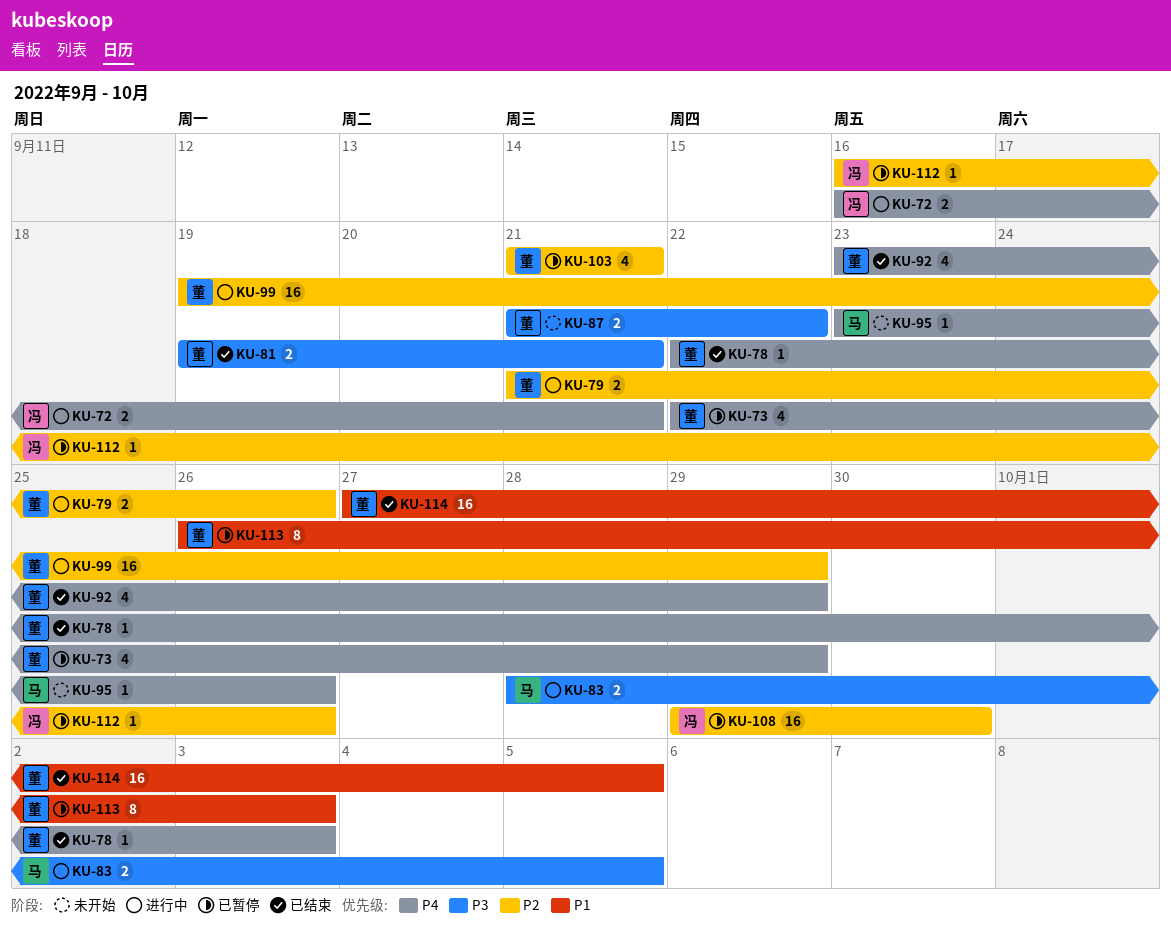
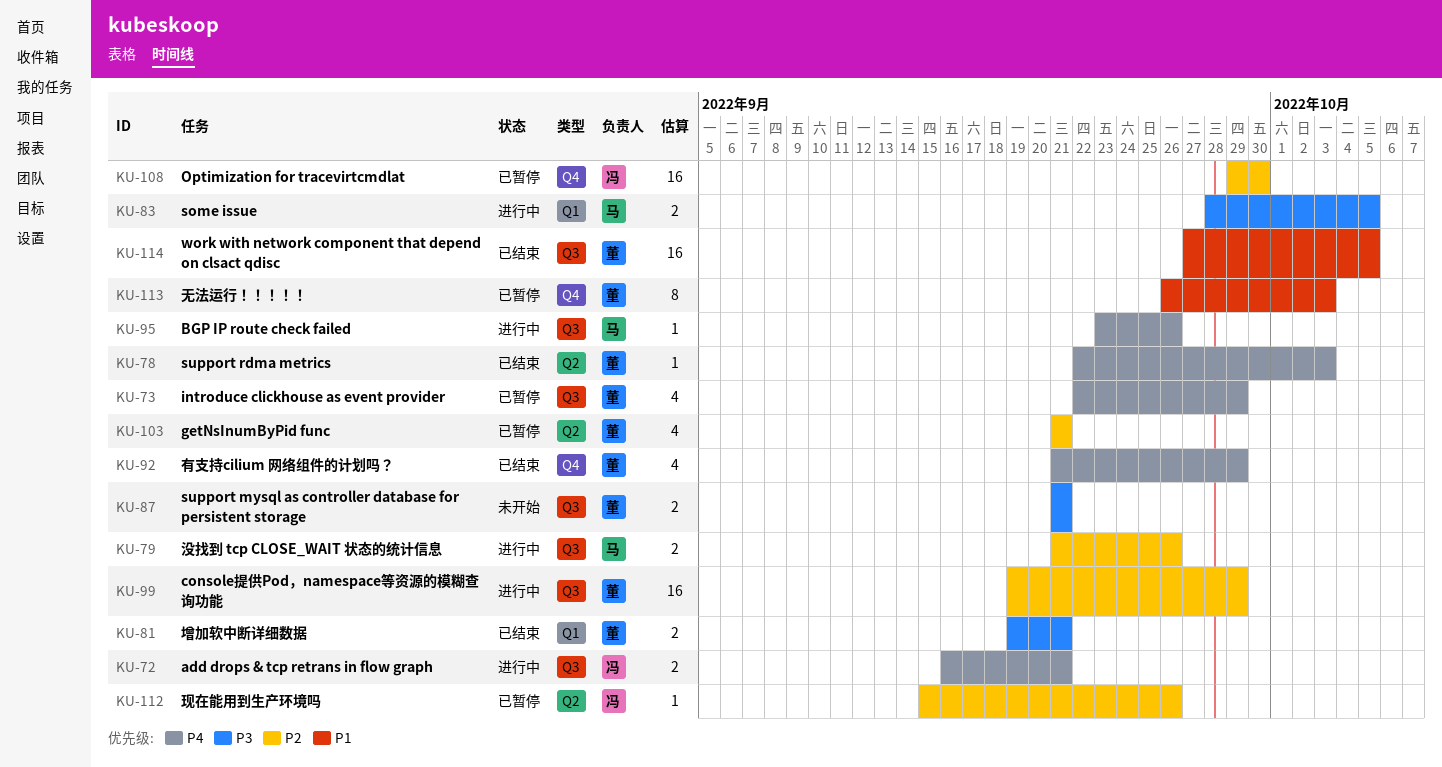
KU-79, owner: 董 -> 马
KU-87, due: Sep 22 -> Sep 21
KU-92, start: Sep 23 -> Sep 21
KU-95, status: 未开始 -> 进行中
KU-112, start: Sep 16 -> Sep 15

